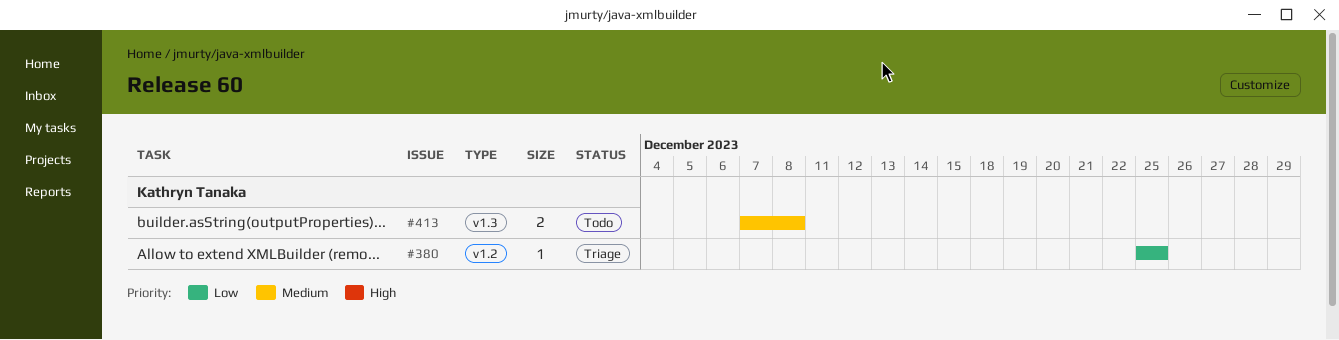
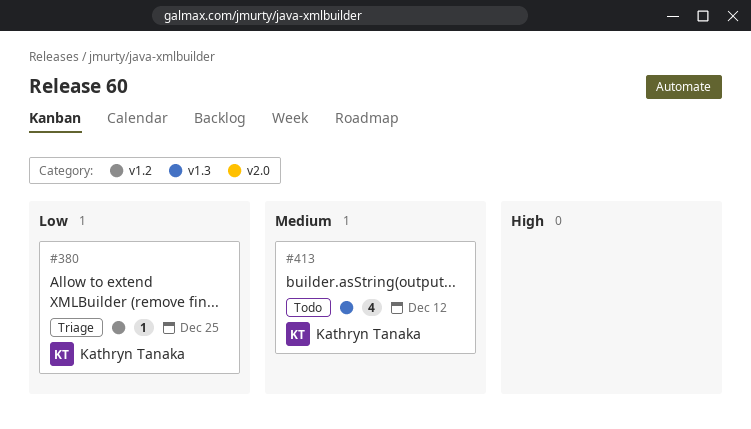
#413, estimate: 2 -> 4
#413, due: Dec 8 -> Dec 12

